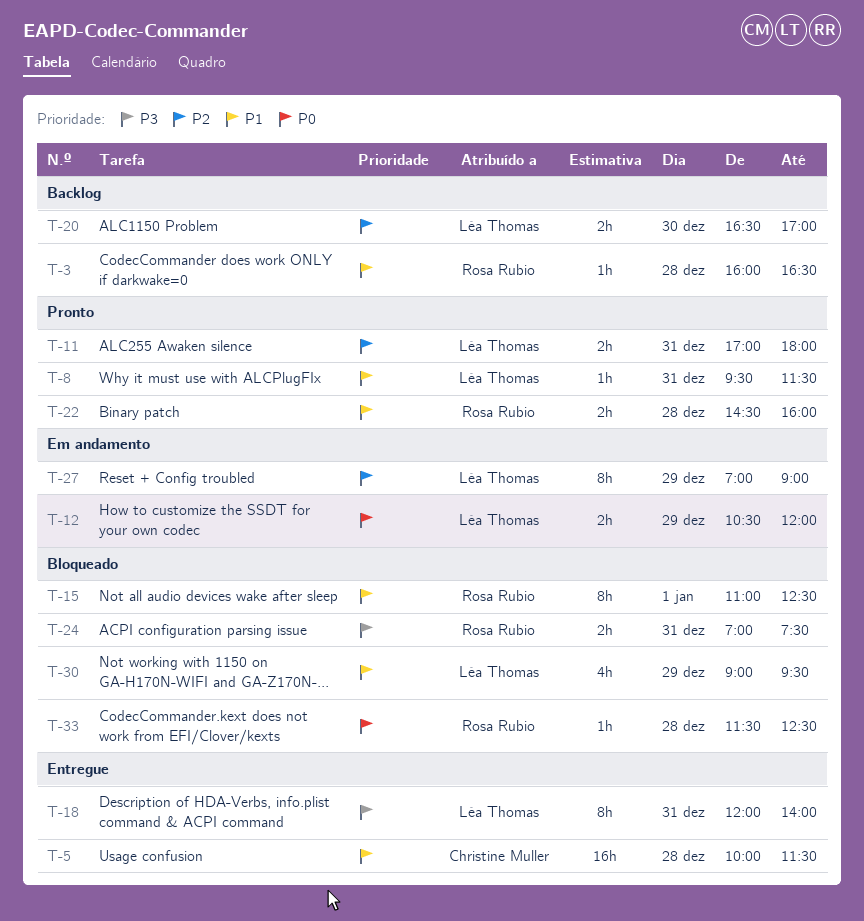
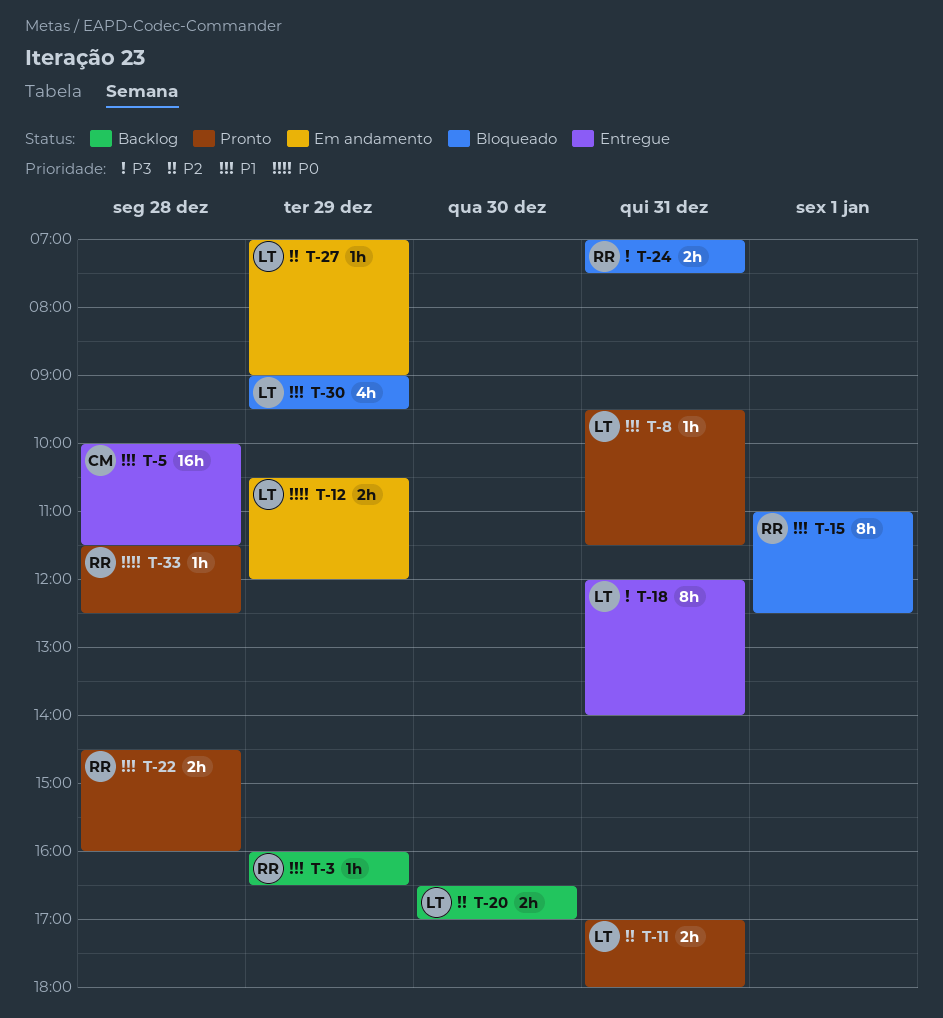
T-3, day: Dec 28 -> Dec 29
T-27, estimate: 8h -> 1h
T-33, status: Bloqueado -> Pronto

